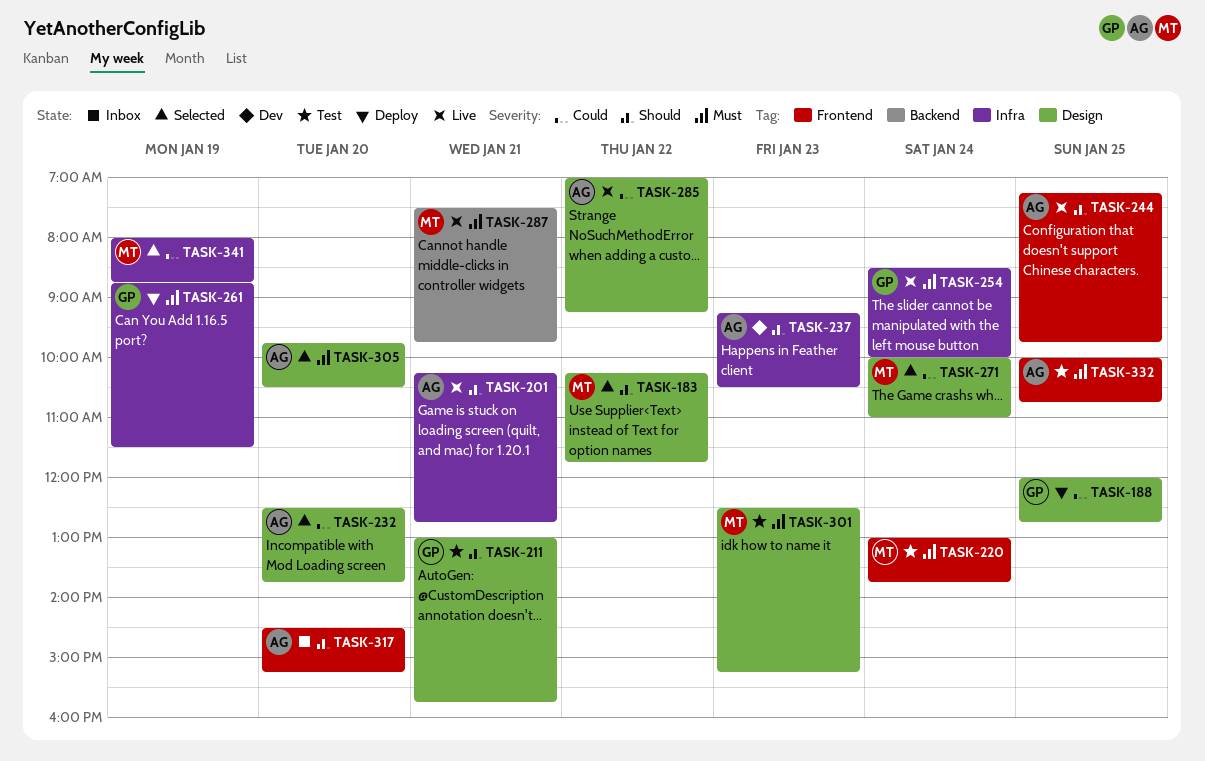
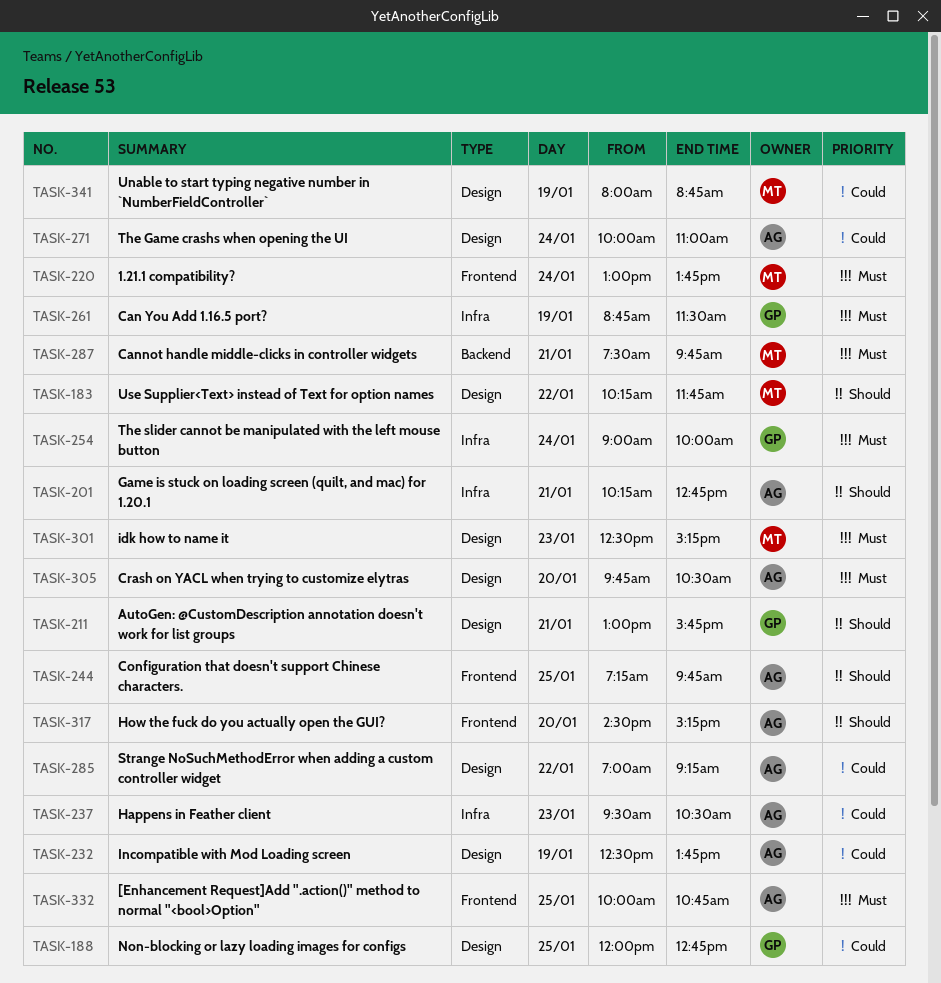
TASK-232, day: Jan 20 -> Jan 19
TASK-237, priority: Should -> Could
TASK-237, begins: 09:15 -> 09:30
TASK-254, begins: 08:30 -> 09:00
TASK-271, owner: MT -> AG
TASK-341, label: Infra -> Design

